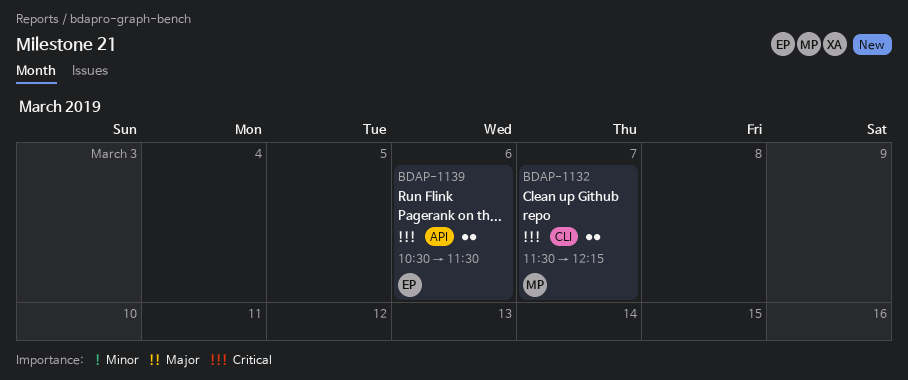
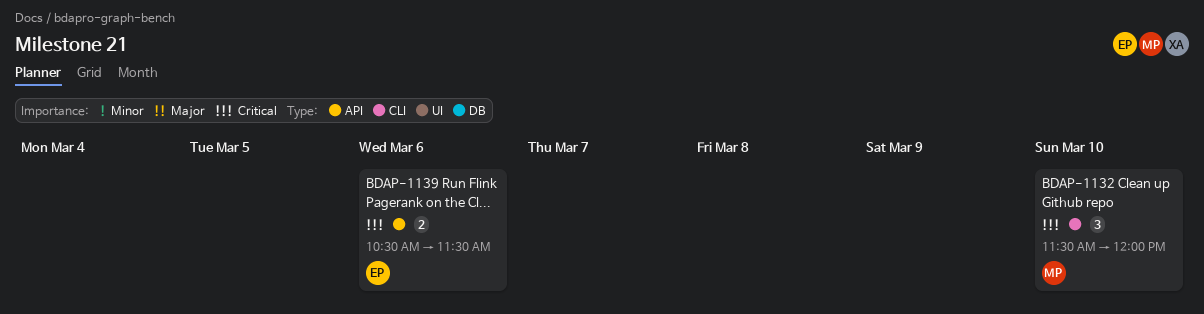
BDAP-1132, estimate: 2 -> 3
BDAP-1132, day: Mar 7 -> Mar 10
BDAP-1132, ends: 12:15 -> 12:00

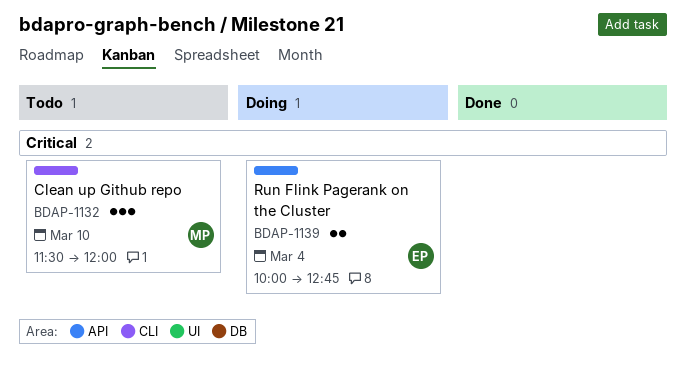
BDAP-1139, day: Mar 6 -> Mar 4
BDAP-1139, begins: 10:30 -> 10:00
BDAP-1139, ends: 11:30 -> 12:45

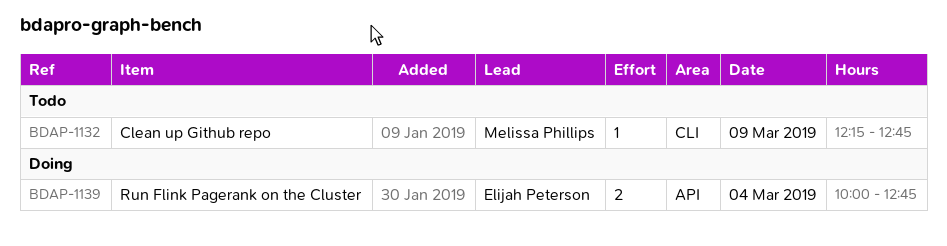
BDAP-1132, estimate: 3 -> 1
BDAP-1132, day: Mar 10 -> Mar 9
BDAP-1132, begins: 11:30 -> 12:15
BDAP-1132, ends: 12:00 -> 12:45

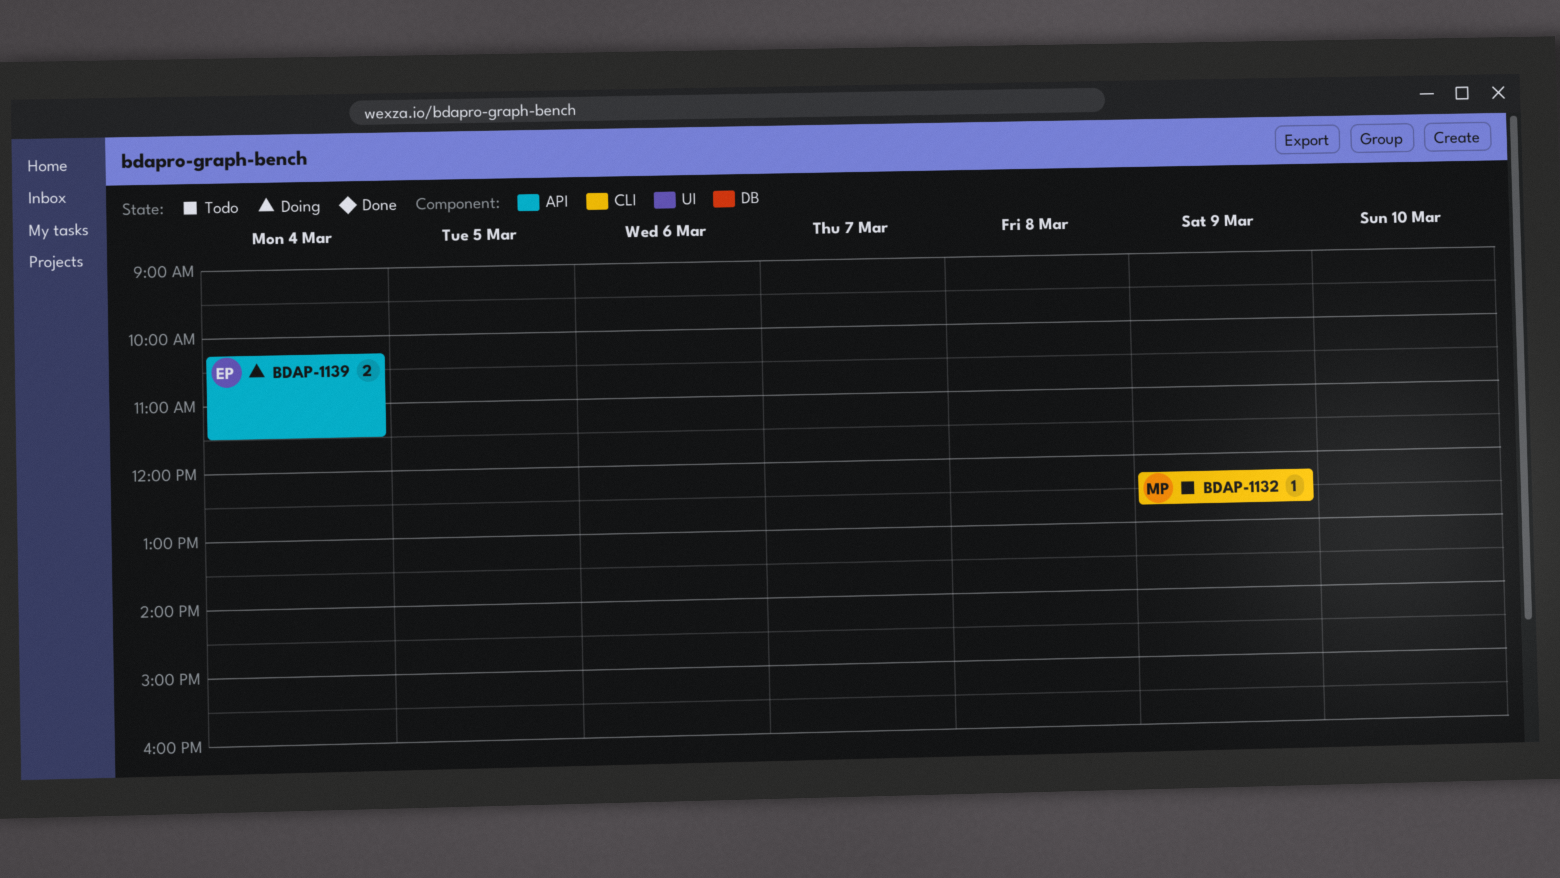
BDAP-1139, begins: 10:00 -> 10:15
BDAP-1139, ends: 12:45 -> 11:30

